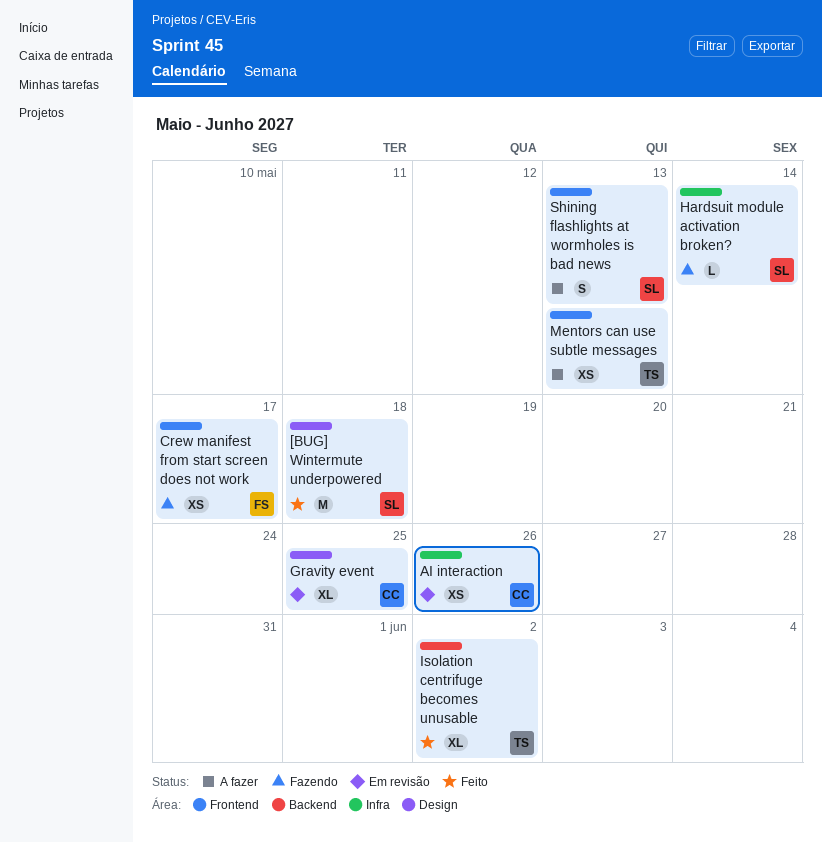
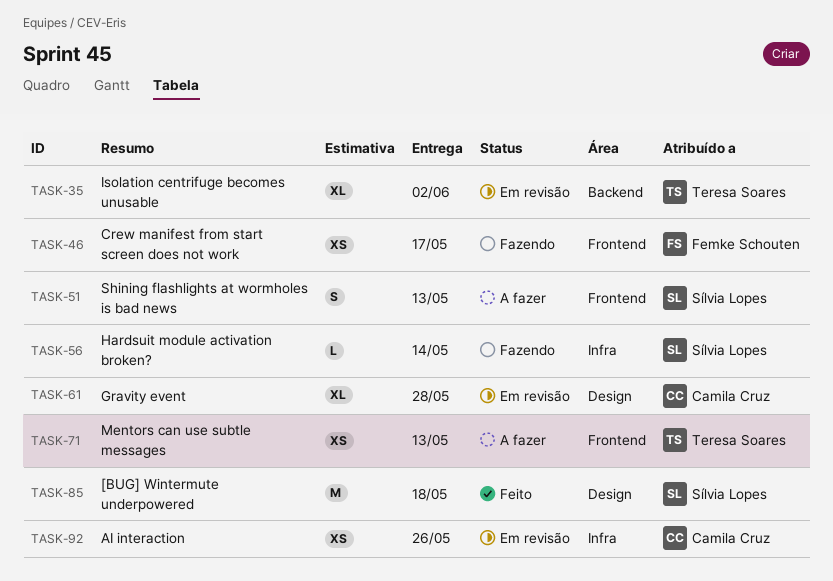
Gravity event, due: May 25 -> May 28
Isolation centrifuge becomes unusable, status: Feito -> Em revisão

